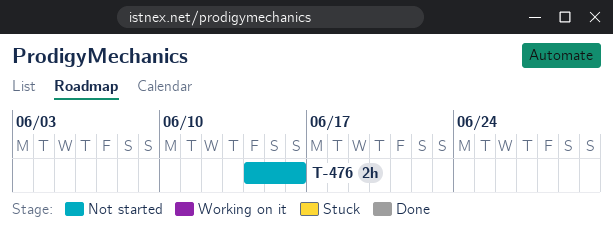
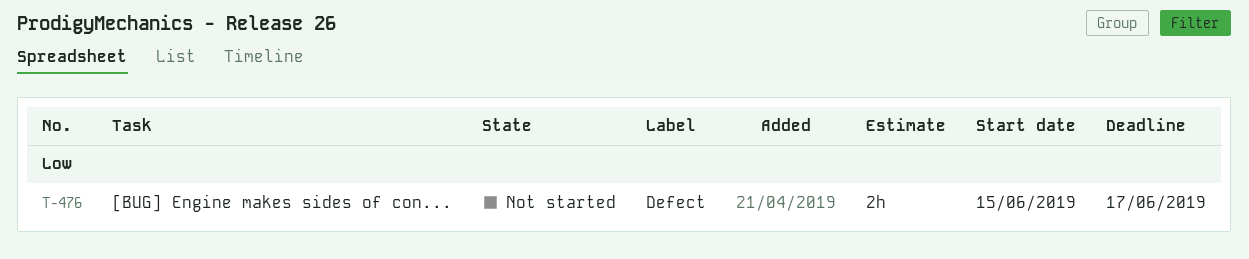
T-476, start: Jun 14 -> Jun 15
T-476, due: Jun 16 -> Jun 17

